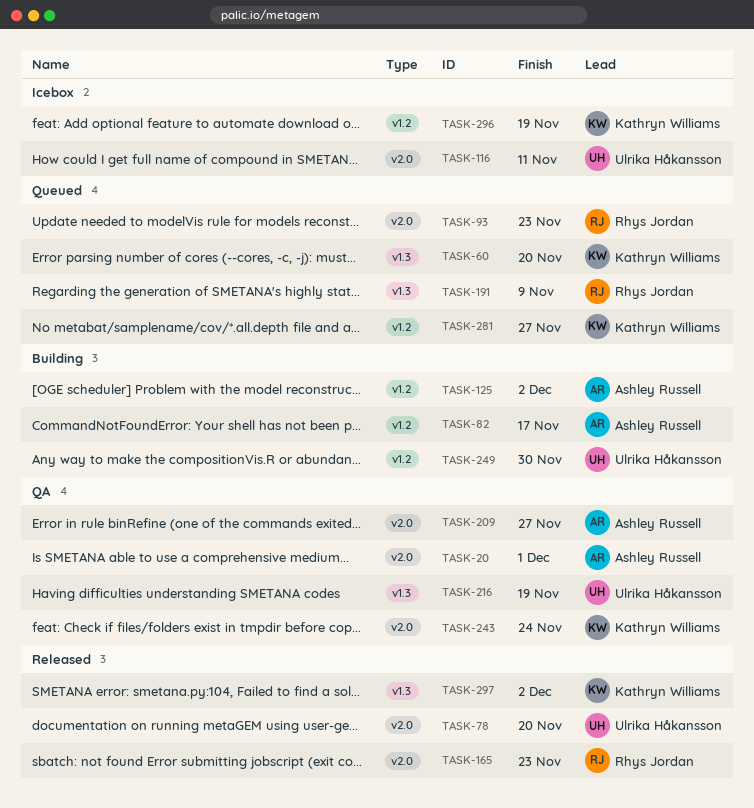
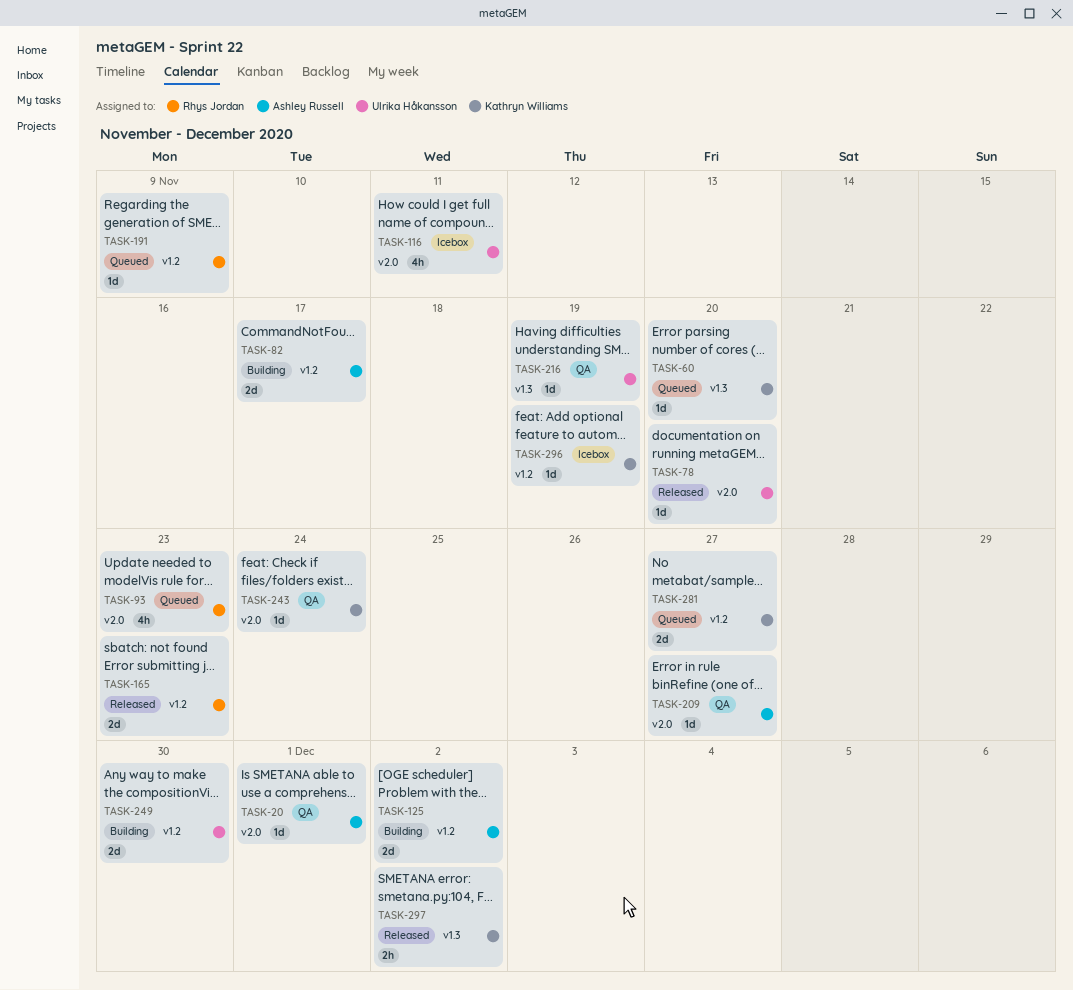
TASK-165, label: v2.0 -> v1.2
TASK-191, label: v1.3 -> v1.2

